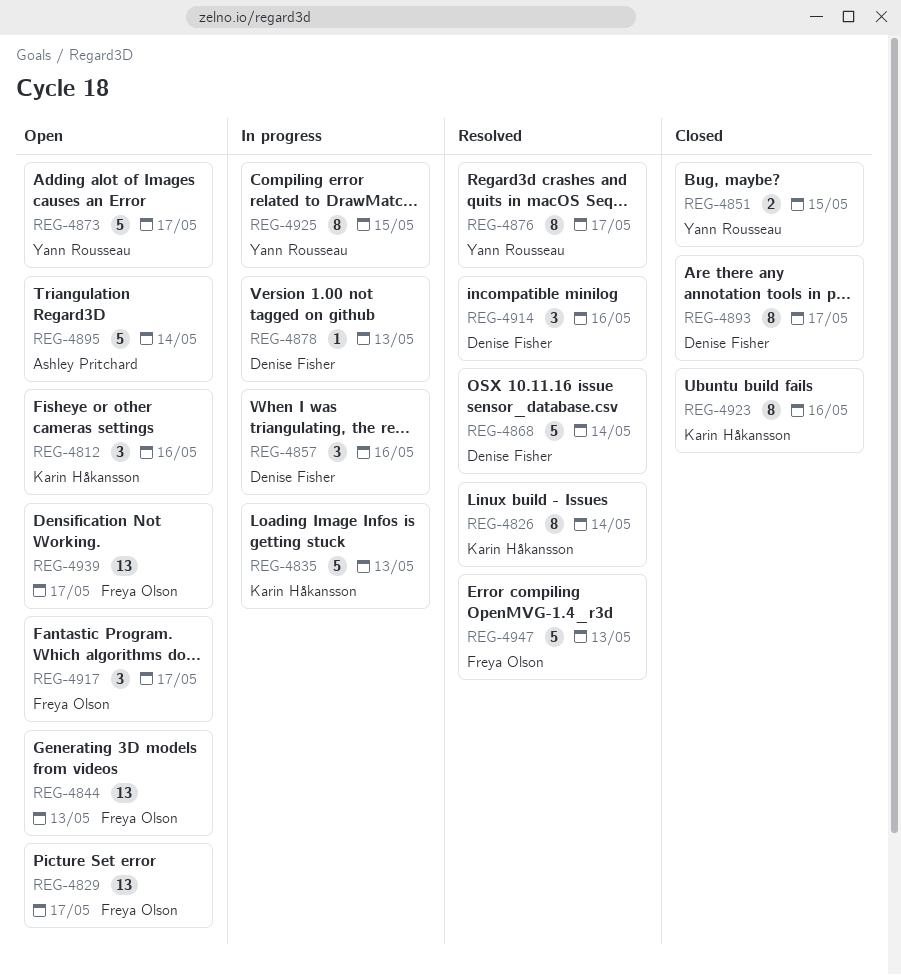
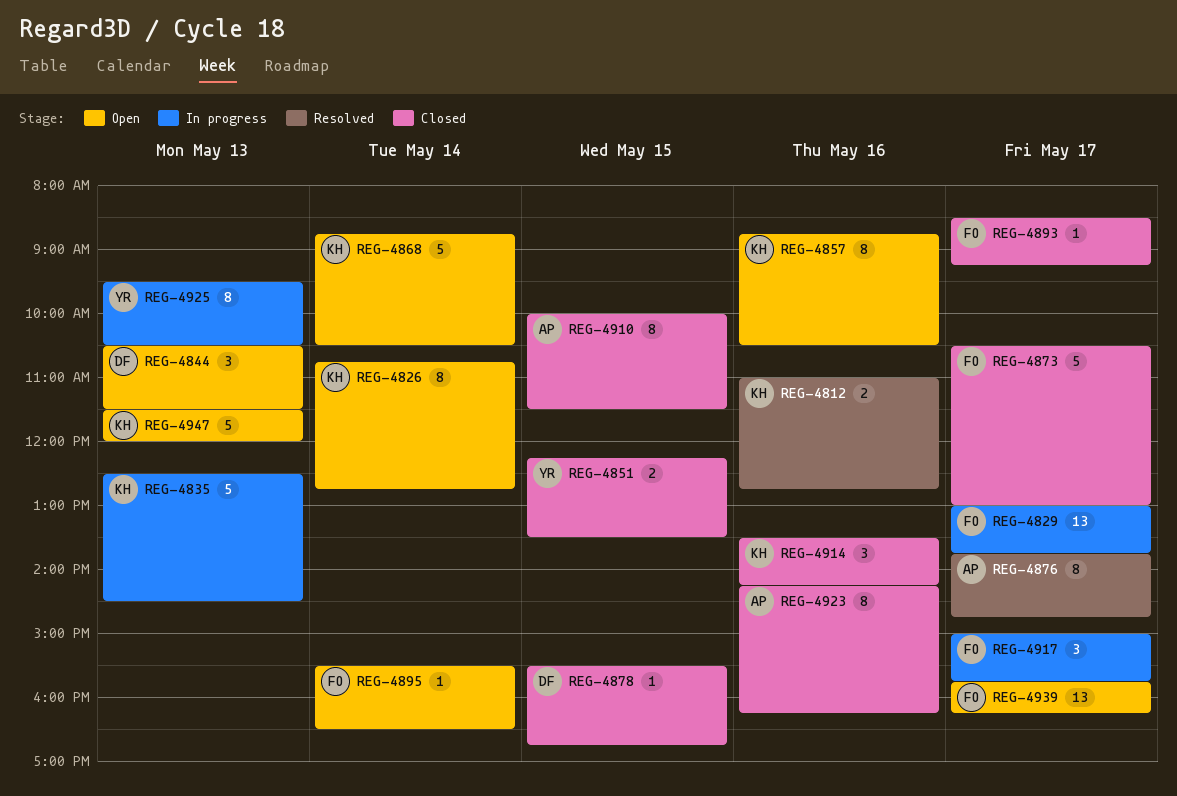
REG-4812, status: Open -> Resolved
REG-4812, estimate: 3 -> 2
REG-4826, status: Resolved -> Open
REG-4829, status: Open -> In progress
REG-4844, owner: Freya Olson -> Denise Fisher
REG-4844, estimate: 13 -> 3
REG-4857, status: In progress -> Open
REG-4857, owner: Denise Fisher -> Karin Håkansson
REG-4857, estimate: 3 -> 8
REG-4868, status: Resolved -> Open
REG-4868, owner: Denise Fisher -> Karin Håkansson
REG-4873, status: Open -> Closed
REG-4873, owner: Yann Rousseau -> Freya Olson
REG-4876, owner: Yann Rousseau -> Ashley Pritchard
REG-4878, status: In progress -> Closed
REG-4878, day: May 13 -> May 15
REG-4893, owner: Denise Fisher -> Freya Olson
REG-4893, estimate: 8 -> 1
REG-4895, owner: Ashley Pritchard -> Freya Olson
REG-4895, estimate: 5 -> 1
REG-4910: none -> present
REG-4914, status: Resolved -> Closed
REG-4914, owner: Denise Fisher -> Karin Håkansson
REG-4917, status: Open -> In progress
REG-4923, owner: Karin Håkansson -> Ashley Pritchard
REG-4925, day: May 15 -> May 13
REG-4947, status: Resolved -> Open
REG-4947, owner: Freya Olson -> Karin Håkansson

